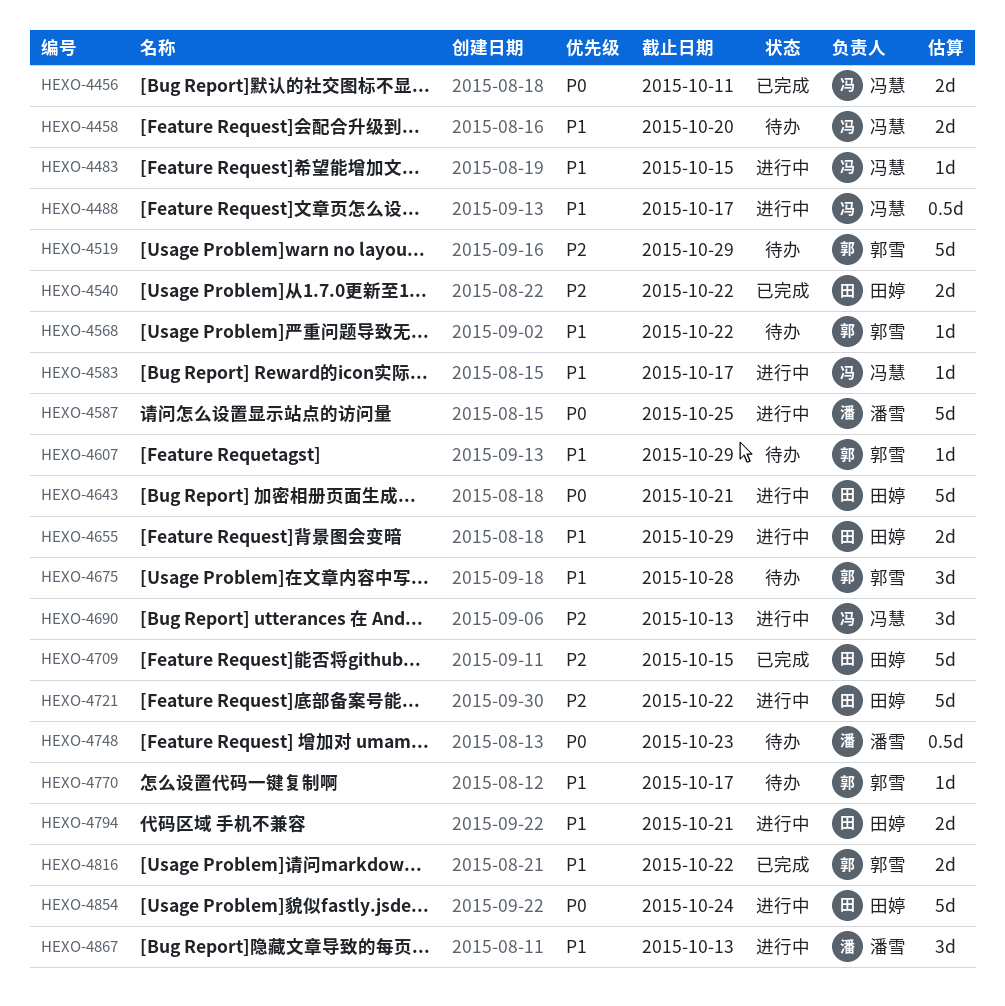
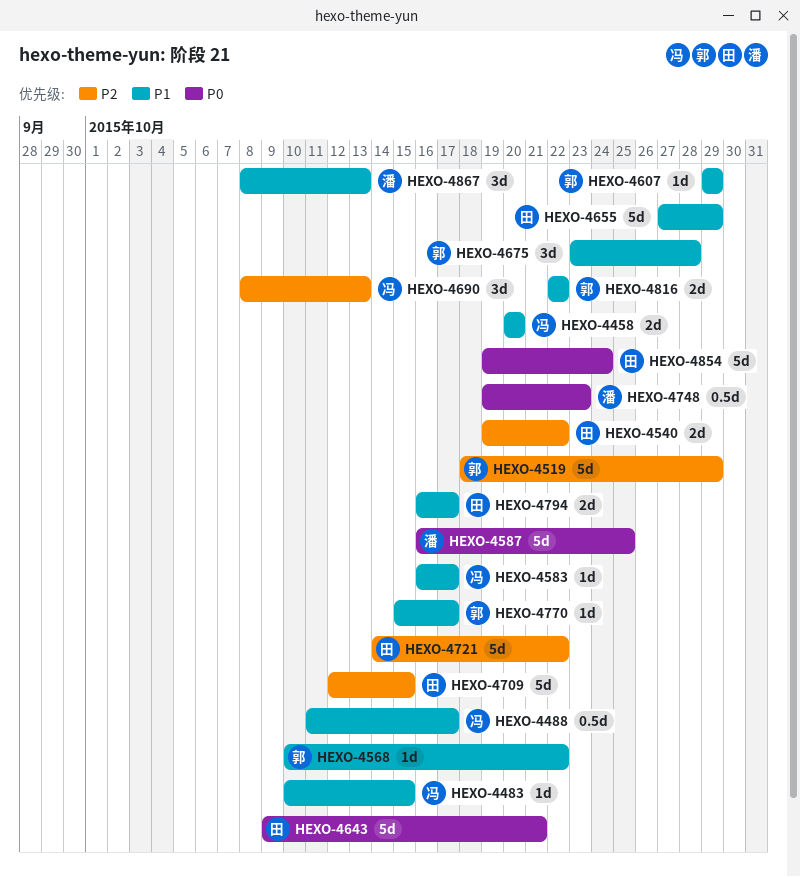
HEXO-4456: present -> none
HEXO-4655, estimate: 2d -> 5d
HEXO-4794, due: Oct 21 -> Oct 17

